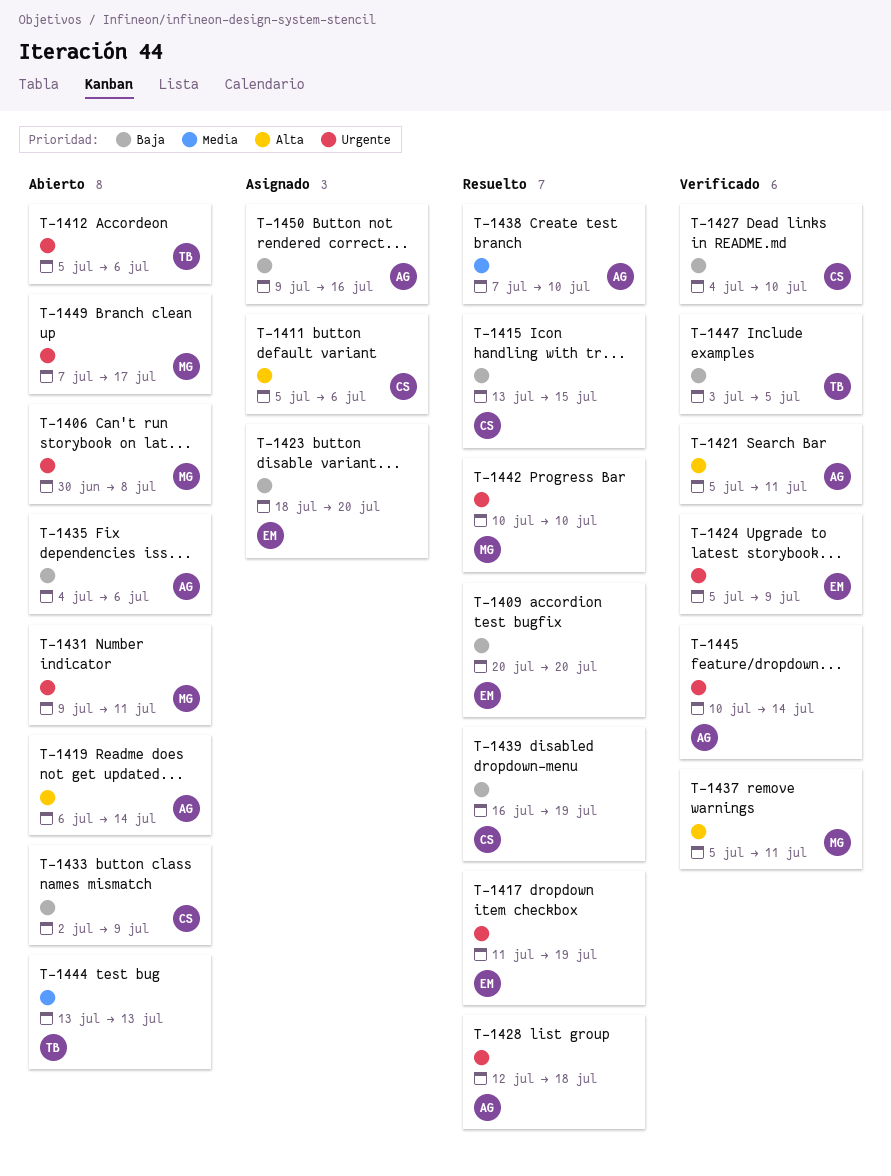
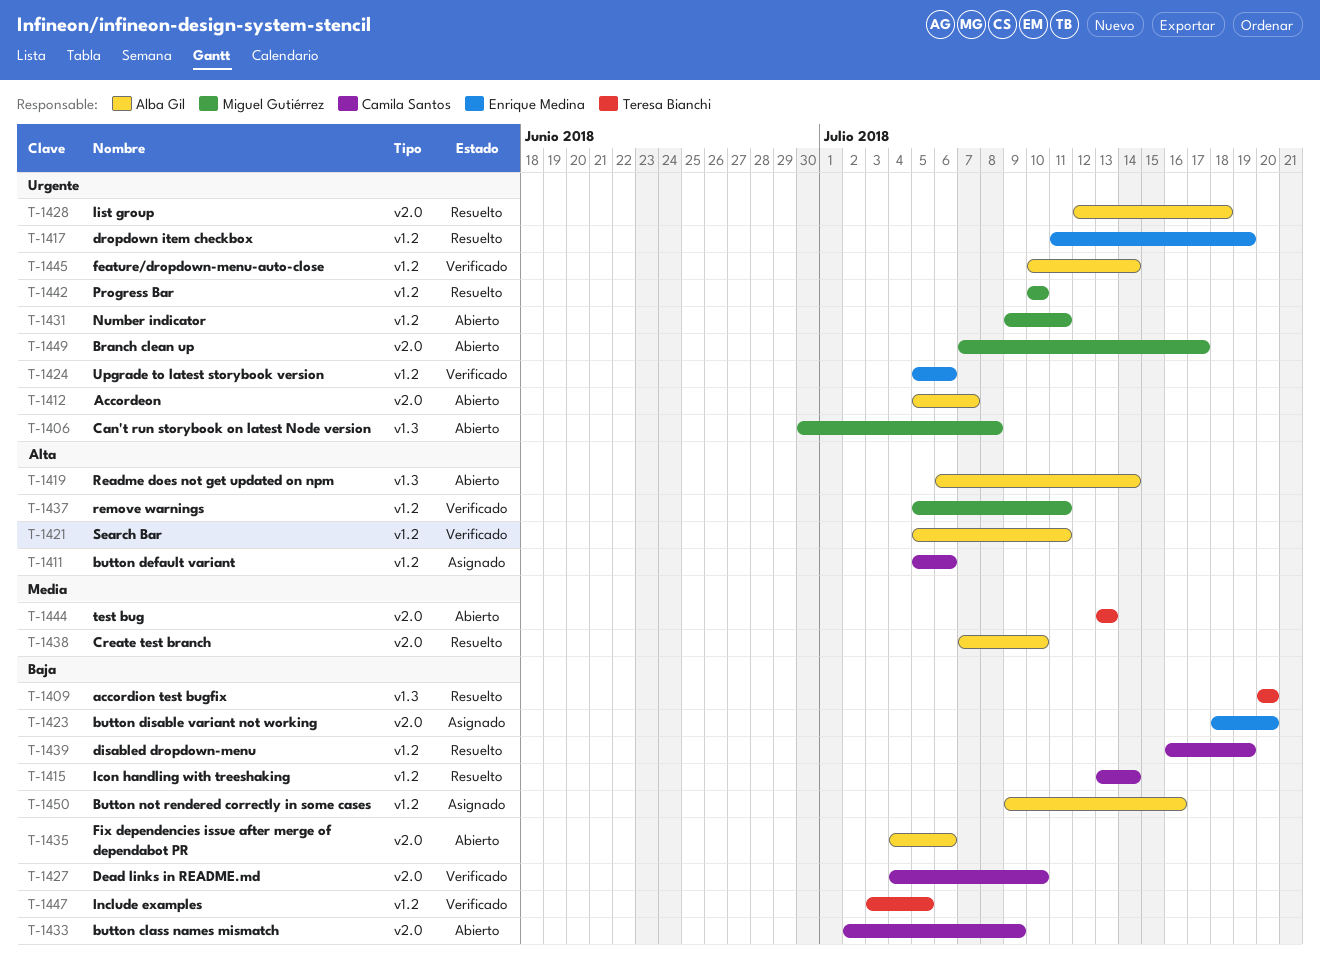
T-1409, owner: Enrique Medina -> Teresa Bianchi
T-1412, owner: Teresa Bianchi -> Alba Gil
T-1412, due: Jul 6 -> Jul 7
T-1415, due: Jul 15 -> Jul 14
T-1424, due: Jul 9 -> Jul 6

